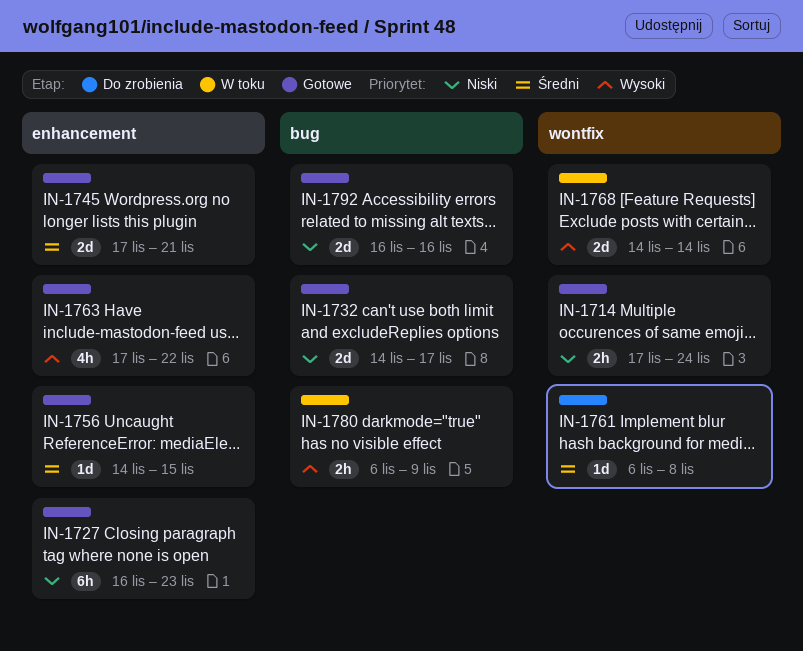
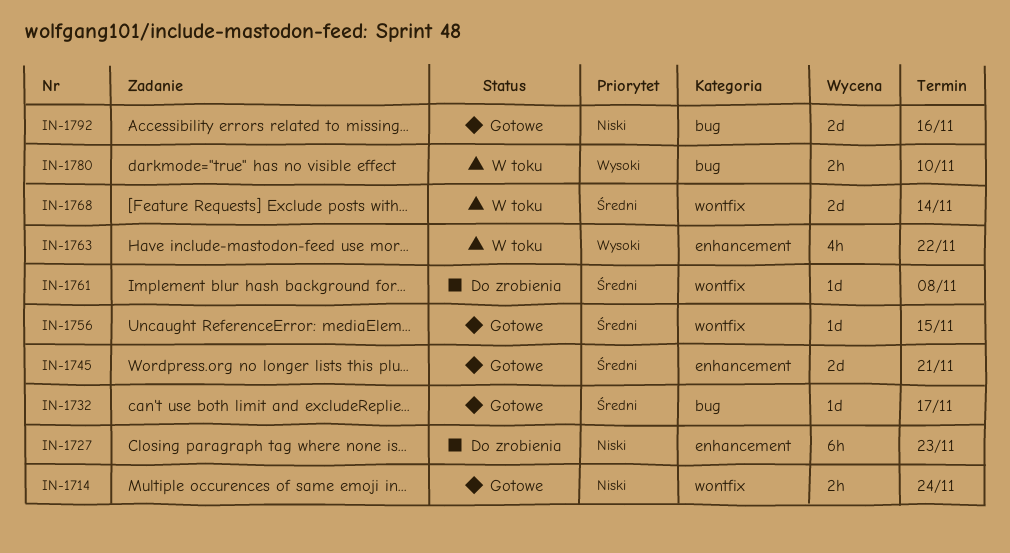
IN-1727, status: Gotowe -> Do zrobienia
IN-1732, priority: Niski -> Średni
IN-1732, estimate: 2d -> 1d
IN-1756, label: enhancement -> wontfix
IN-1763, status: Gotowe -> W toku
IN-1768, priority: Wysoki -> Średni
IN-1780, due: Nov 9 -> Nov 10

